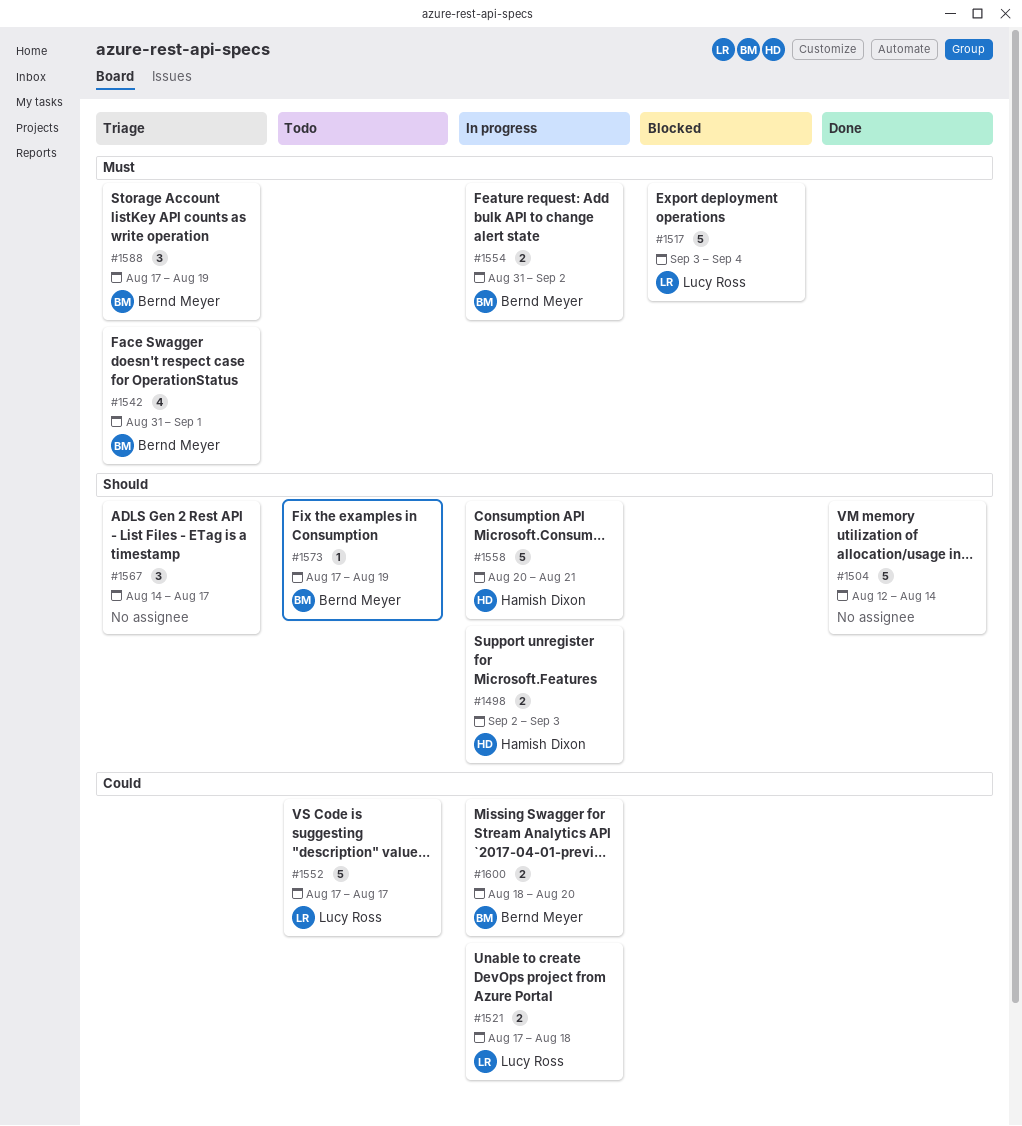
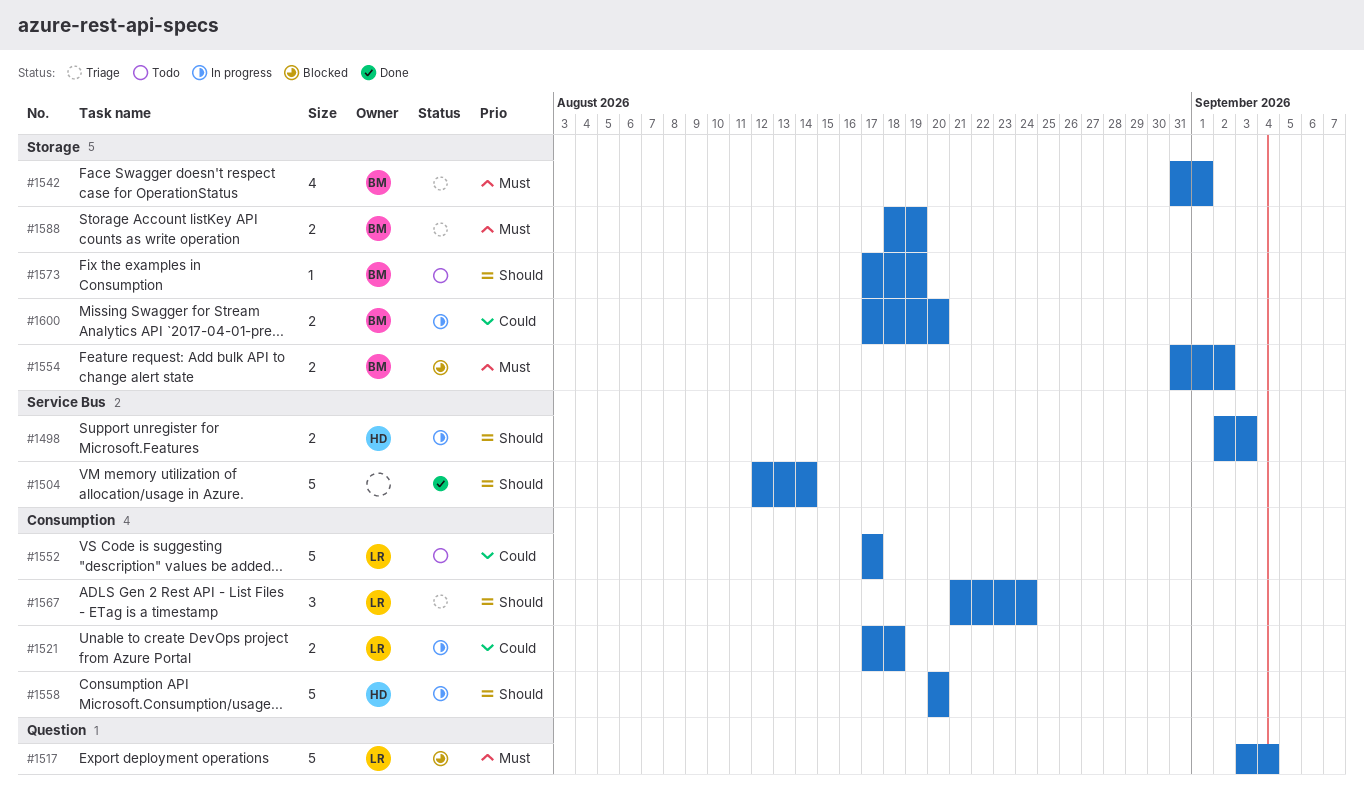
#1554, status: In progress -> Blocked
#1558, due: Aug 21 -> Aug 20
#1567, owner: none -> Lucy Ross
#1567, start: Aug 14 -> Aug 21
#1567, due: Aug 17 -> Aug 24
#1588, estimate: 3 -> 2
#1588, start: Aug 17 -> Aug 18
#1600, start: Aug 18 -> Aug 17

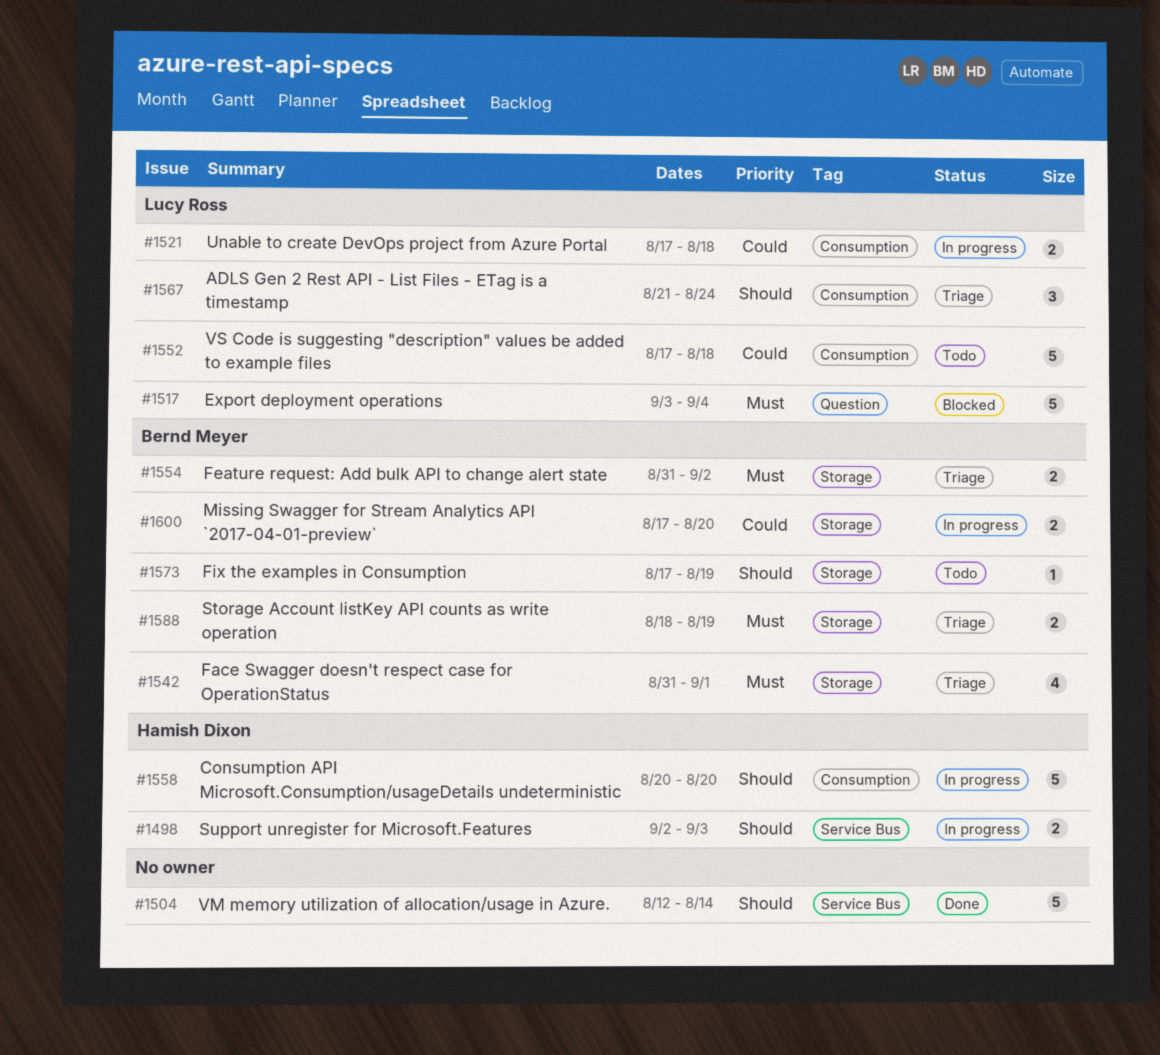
#1552, due: Aug 17 -> Aug 18
#1554, status: Blocked -> Triage

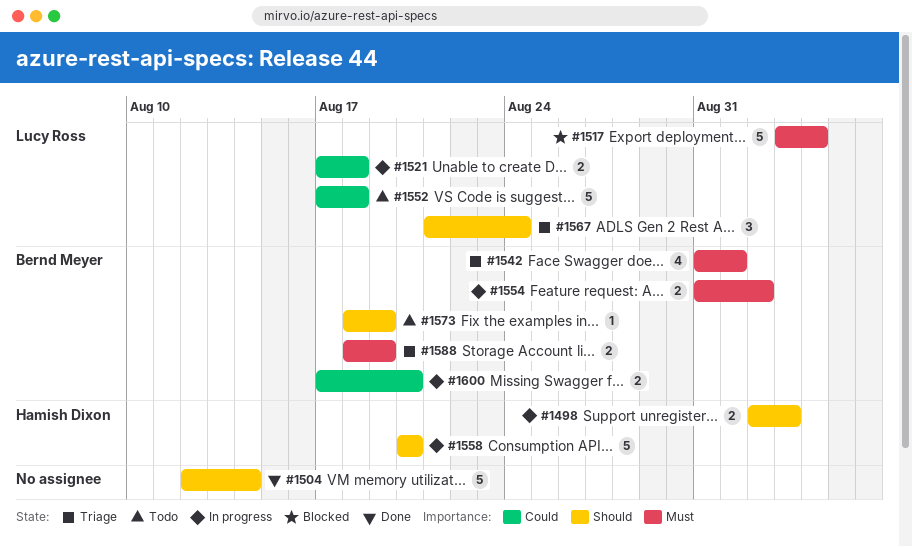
#1554, status: Triage -> In progress
#1573, start: Aug 17 -> Aug 18

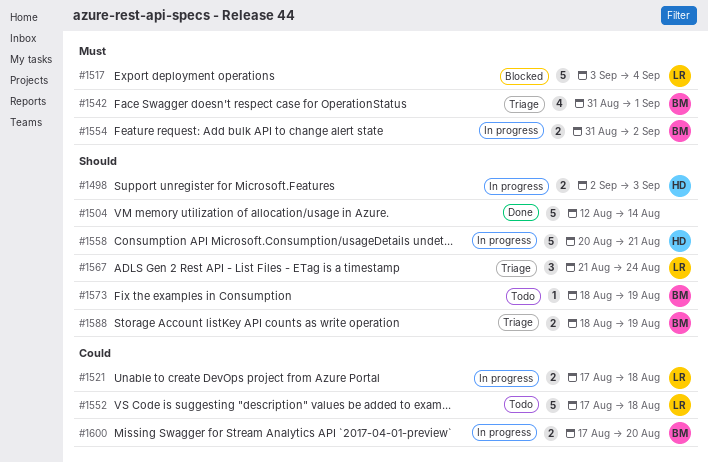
#1558, due: Aug 20 -> Aug 21
#1588, priority: Must -> Should

